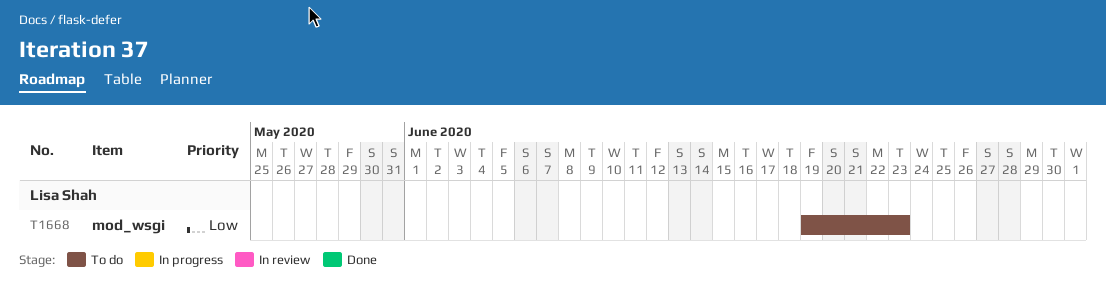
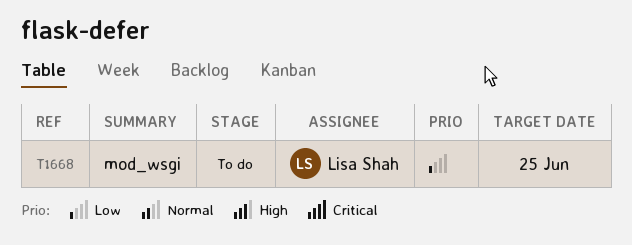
T1668, due: Jun 23 -> Jun 25

